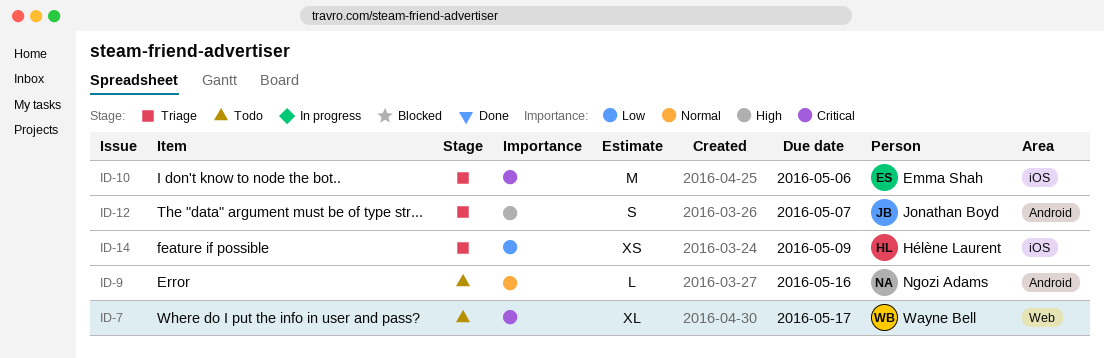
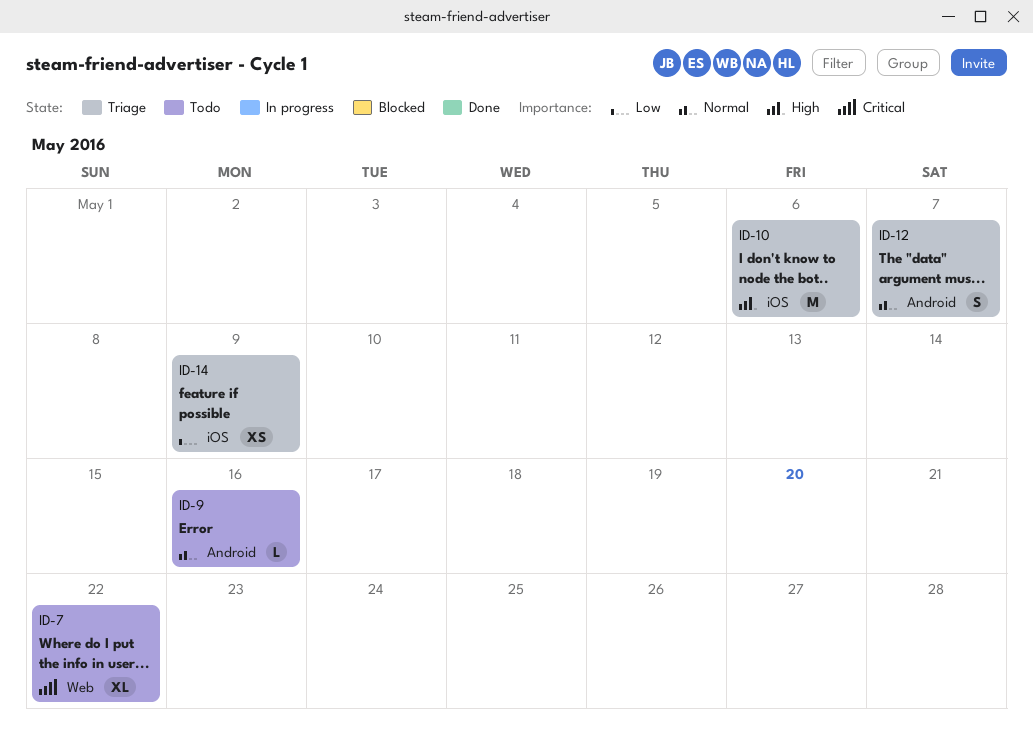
ID-7, due: May 17 -> May 22
ID-10, priority: Critical -> High
ID-12, priority: High -> Normal

